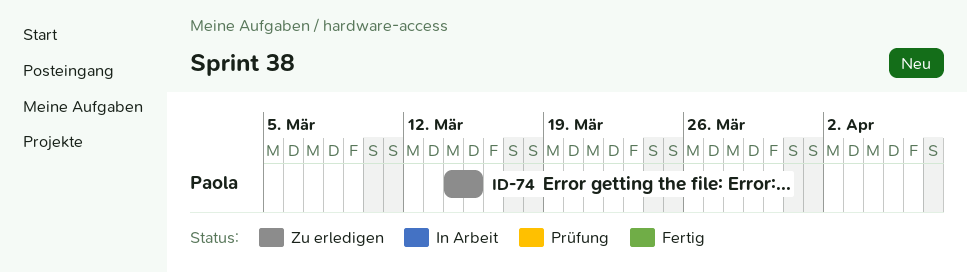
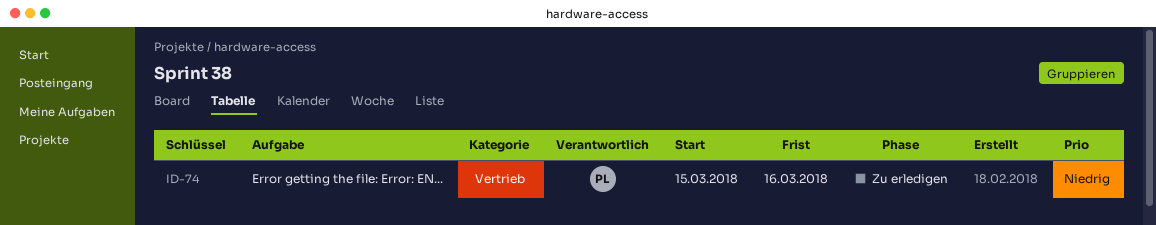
ID-74, start: Mar 14 -> Mar 15
ID-74, due: Mar 15 -> Mar 16

